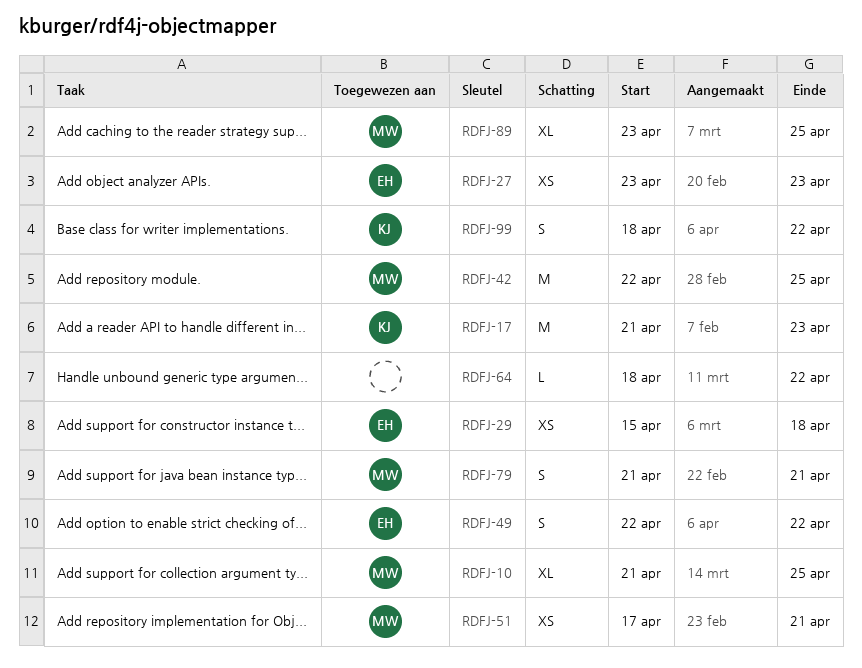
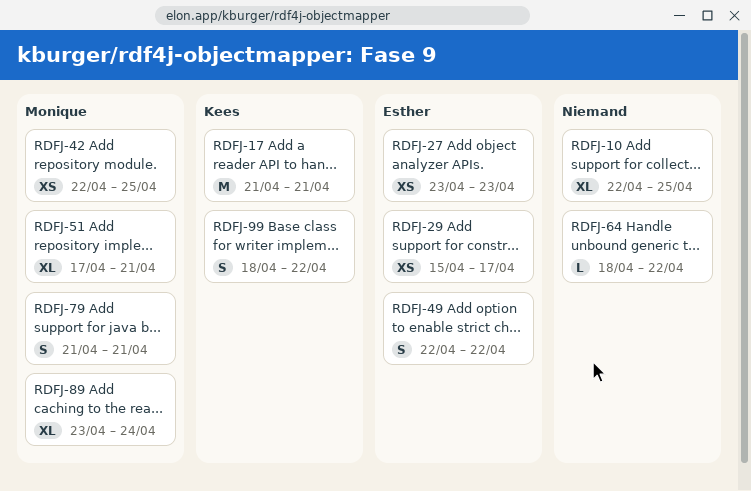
RDFJ-10, owner: Monique -> none
RDFJ-10, start: Apr 21 -> Apr 22
RDFJ-17, due: Apr 23 -> Apr 21
RDFJ-29, due: Apr 18 -> Apr 17
RDFJ-42, estimate: M -> XS
RDFJ-51, estimate: XS -> XL
RDFJ-89, due: Apr 25 -> Apr 24

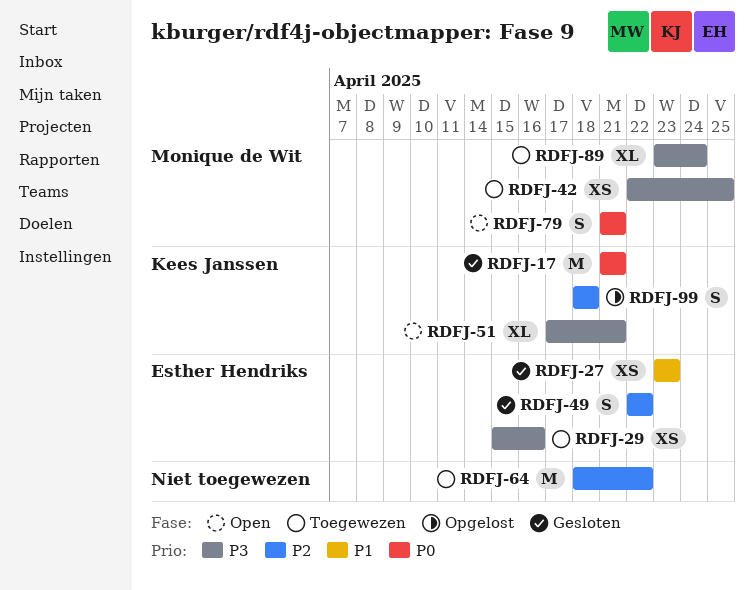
RDFJ-10: present -> none
RDFJ-29, due: Apr 17 -> Apr 16
RDFJ-51, owner: Monique de Wit -> Kees Janssen
RDFJ-64, estimate: L -> M
RDFJ-99, due: Apr 22 -> Apr 18

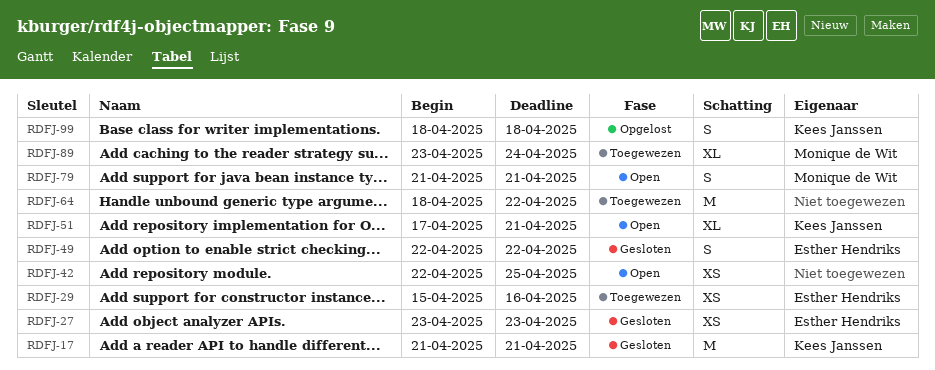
RDFJ-42, status: Toegewezen -> Open
RDFJ-42, owner: Monique de Wit -> none

